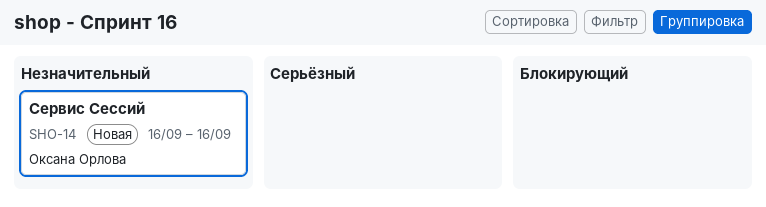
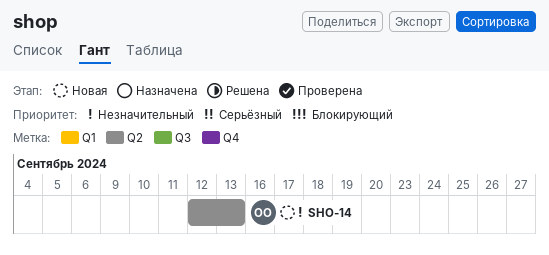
SHO-14, start: Sep 16 -> Sep 12
SHO-14, due: Sep 16 -> Sep 13

